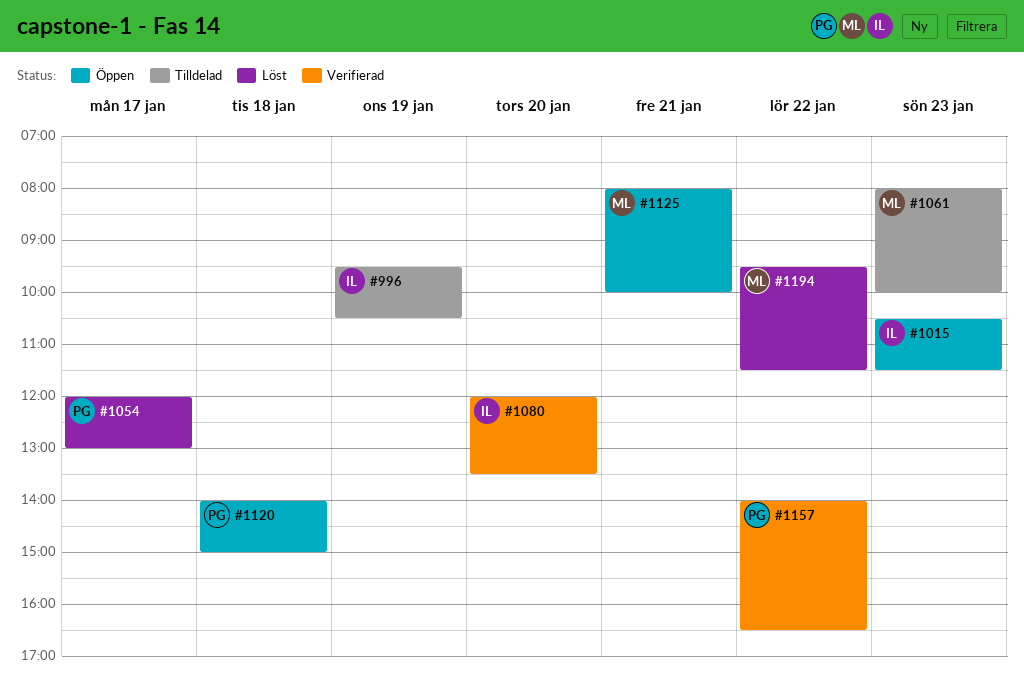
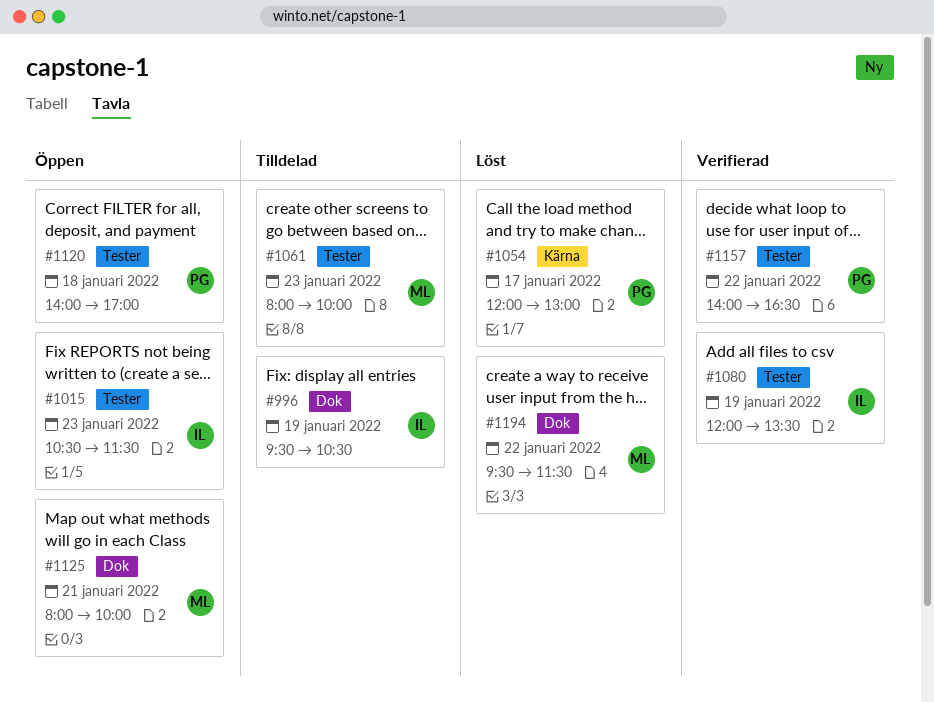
#1080, day: Jan 20 -> Jan 19
#1120, ends: 15:00 -> 17:00

